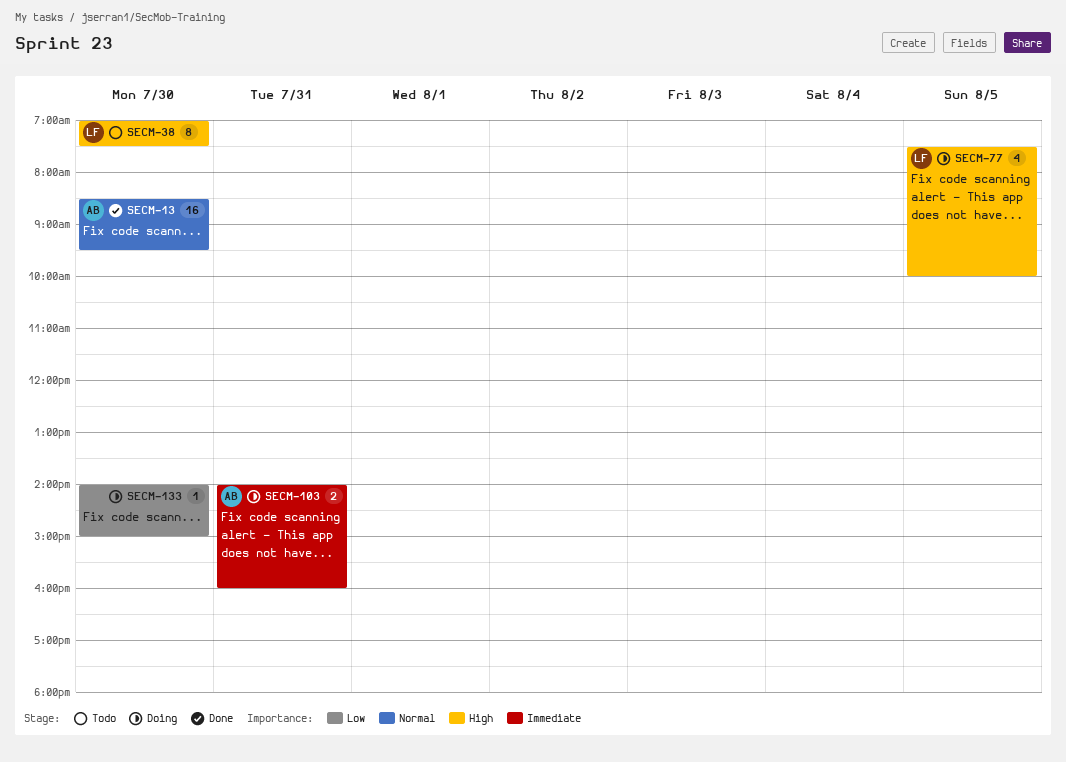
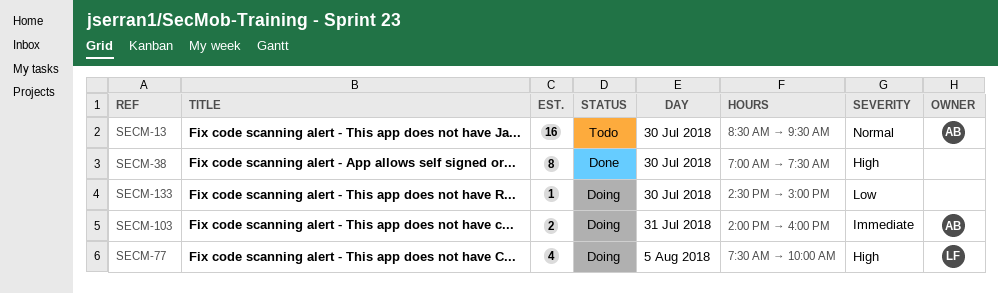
SECM-13, status: Done -> Todo
SECM-38, status: Todo -> Done
SECM-38, owner: LF -> none
SECM-133, begins: 14:00 -> 14:30

